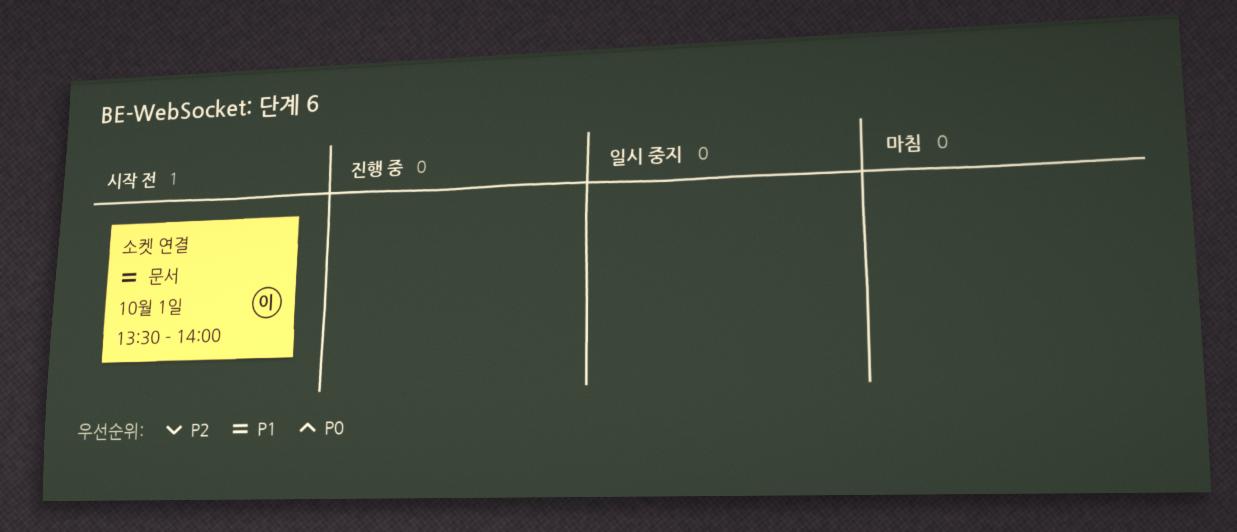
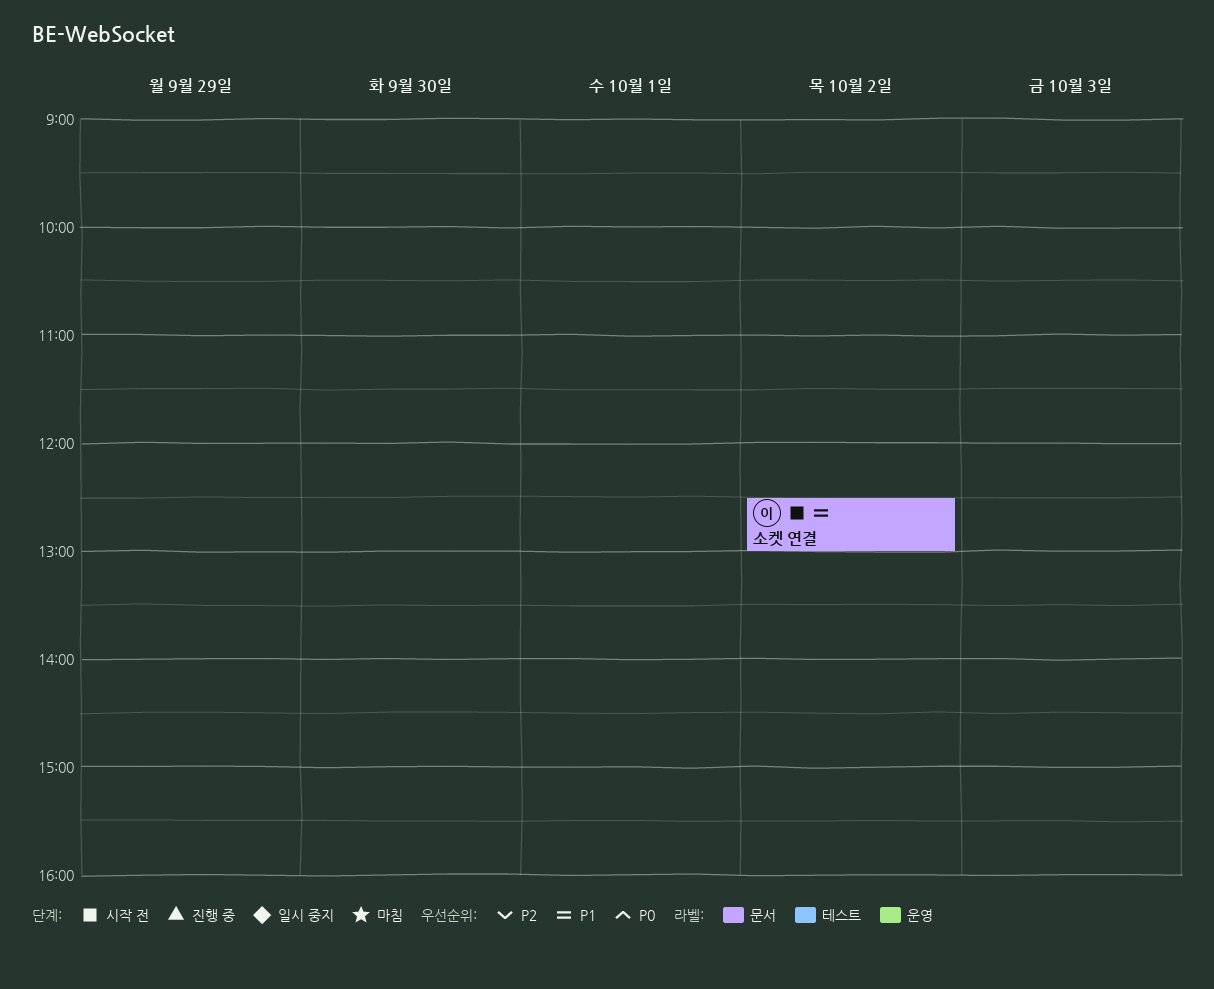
소켓 연결, day: Oct 1 -> Oct 2
소켓 연결, begins: 13:30 -> 12:30
소켓 연결, ends: 14:00 -> 13:00

